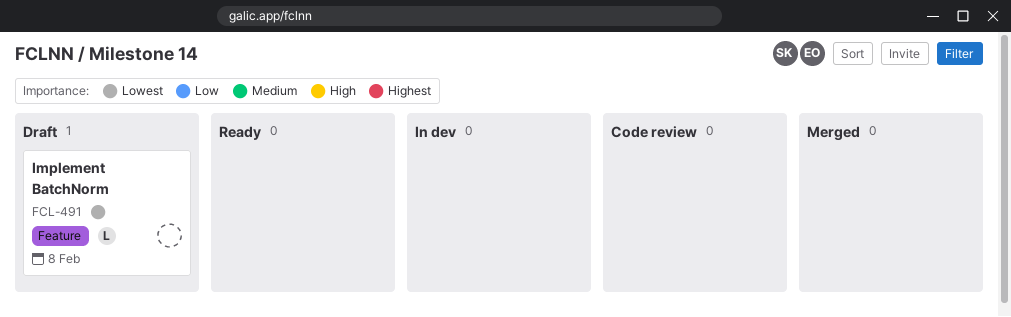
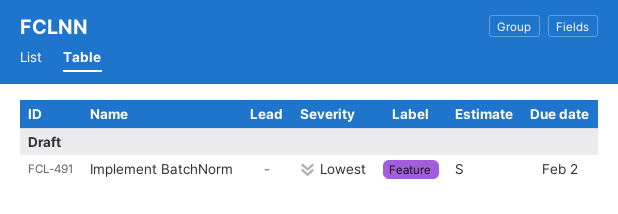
FCL-491, estimate: L -> S
FCL-491, due: Feb 8 -> Feb 2

